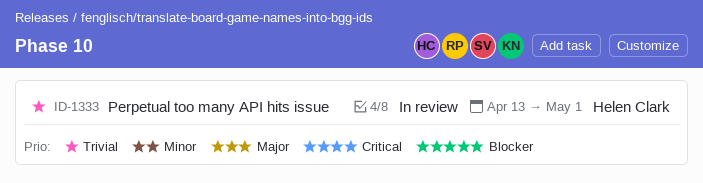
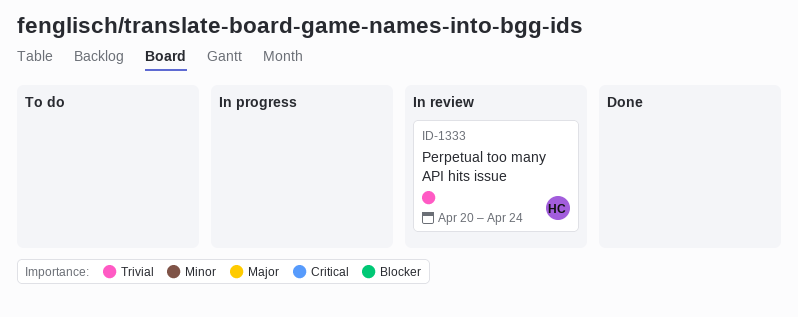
ID-1333, start: Apr 13 -> Apr 20
ID-1333, due: May 1 -> Apr 24

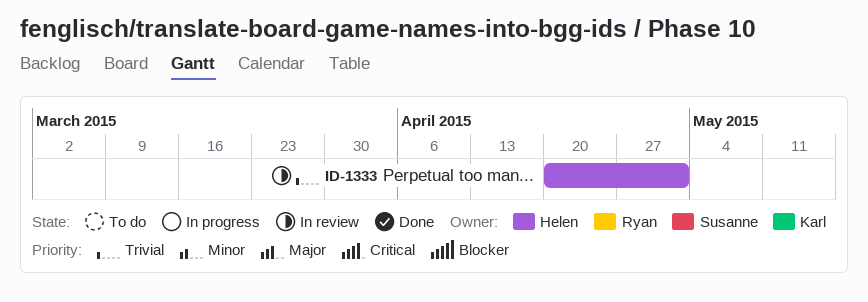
ID-1333, due: Apr 24 -> May 1

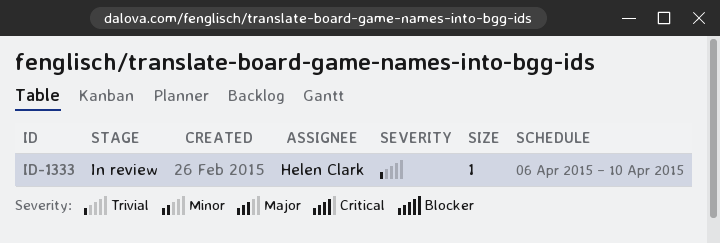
ID-1333, start: Apr 20 -> Apr 6
ID-1333, due: May 1 -> Apr 10

